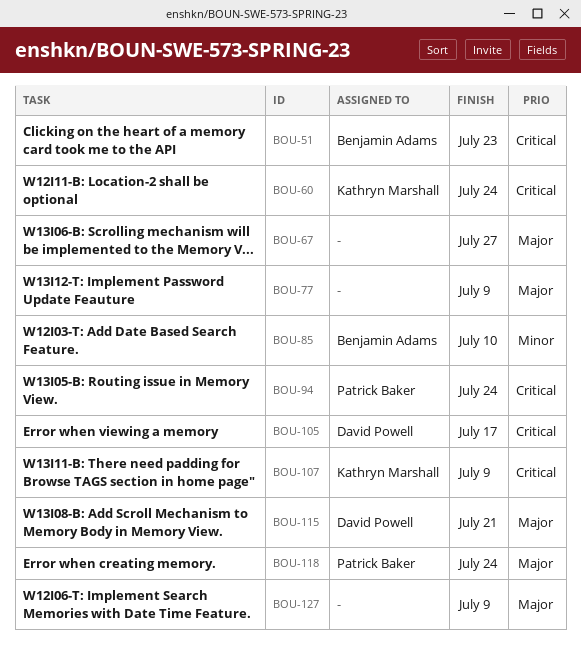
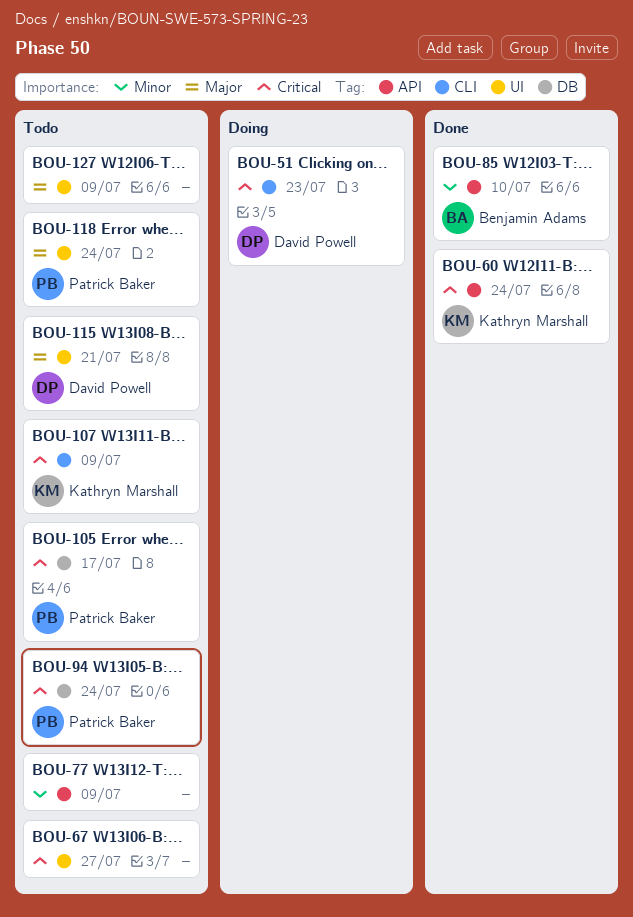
BOU-51, owner: Benjamin Adams -> David Powell
BOU-67, priority: Major -> Critical
BOU-77, priority: Major -> Minor
BOU-105, owner: David Powell -> Patrick Baker

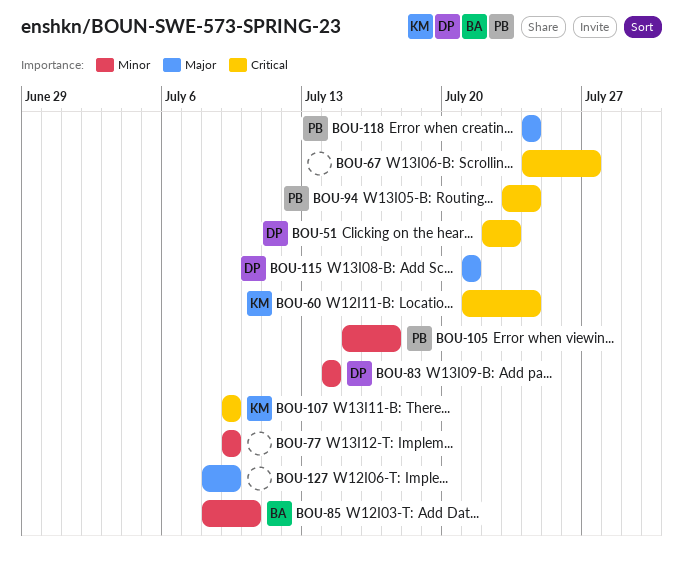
BOU-83: none -> present
BOU-105, priority: Critical -> Minor

